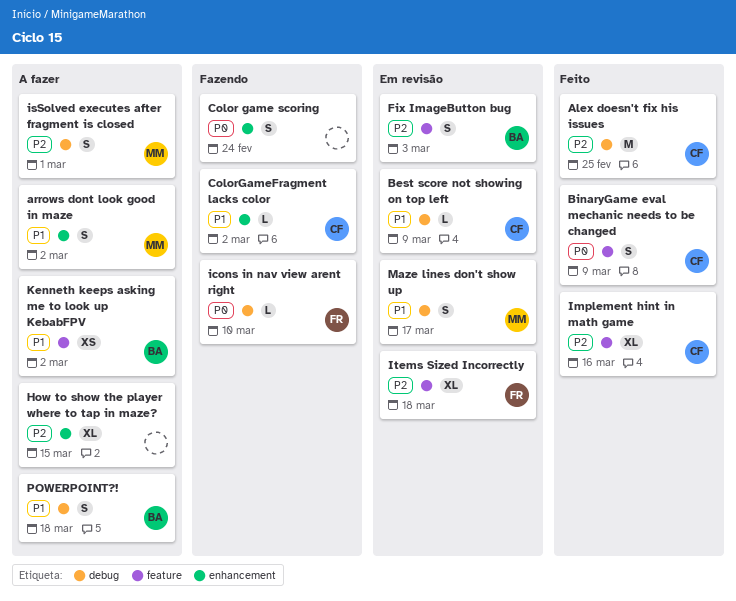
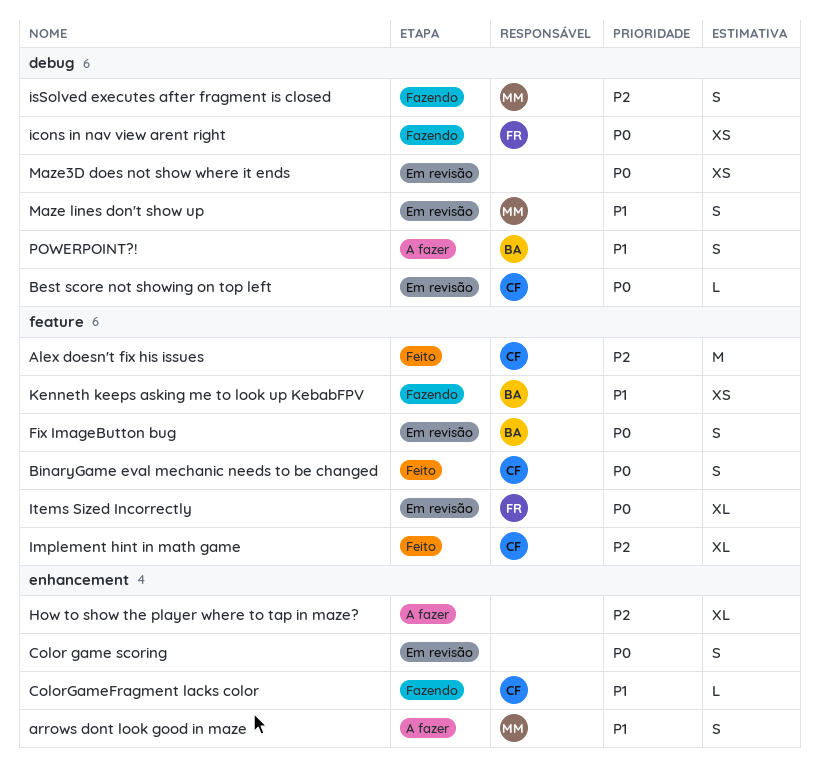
Alex doesn't fix his issues, label: debug -> feature
Best score not showing on top left, priority: P1 -> P0
Color game scoring, status: Fazendo -> Em revisão
Fix ImageButton bug, priority: P2 -> P0
icons in nav view arent right, estimate: L -> XS
isSolved executes after fragment is closed, status: A fazer -> Fazendo
Items Sized Incorrectly, priority: P2 -> P0
Kenneth keeps asking me to look up KebabFPV, status: A fazer -> Fazendo
Maze3D does not show where it ends: none -> present

